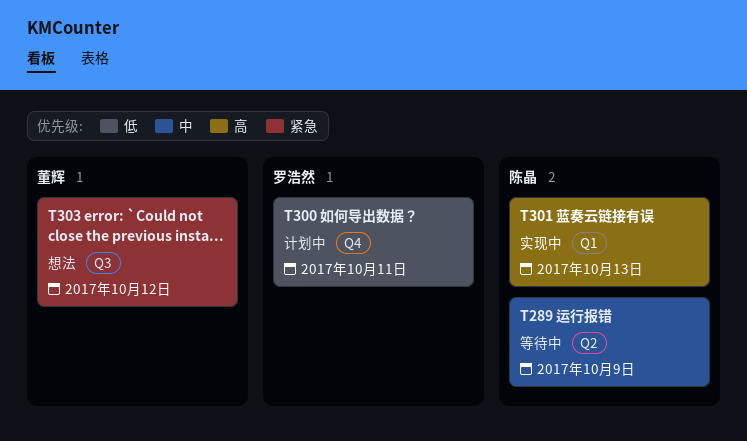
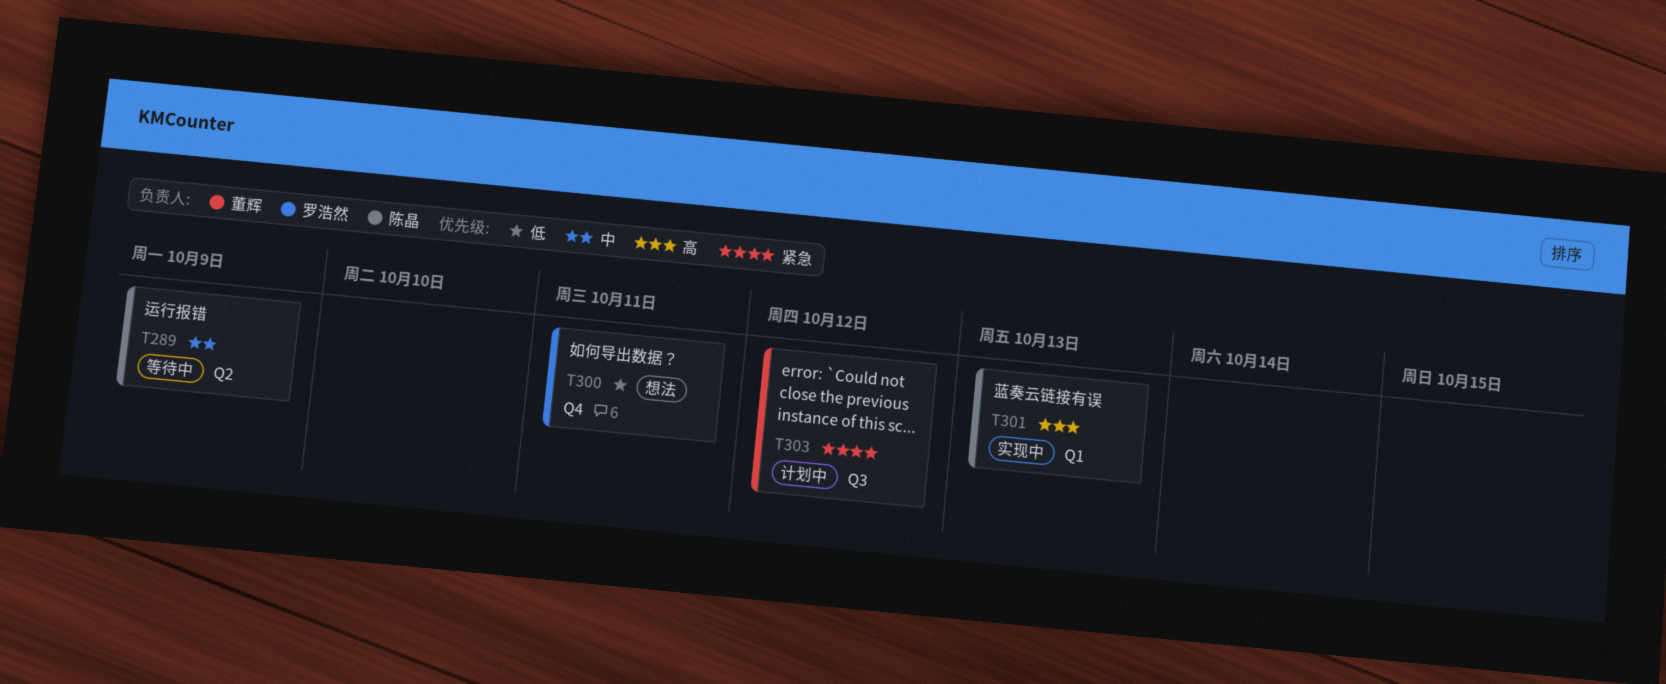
T300, status: 计划中 -> 想法
T303, status: 想法 -> 计划中

